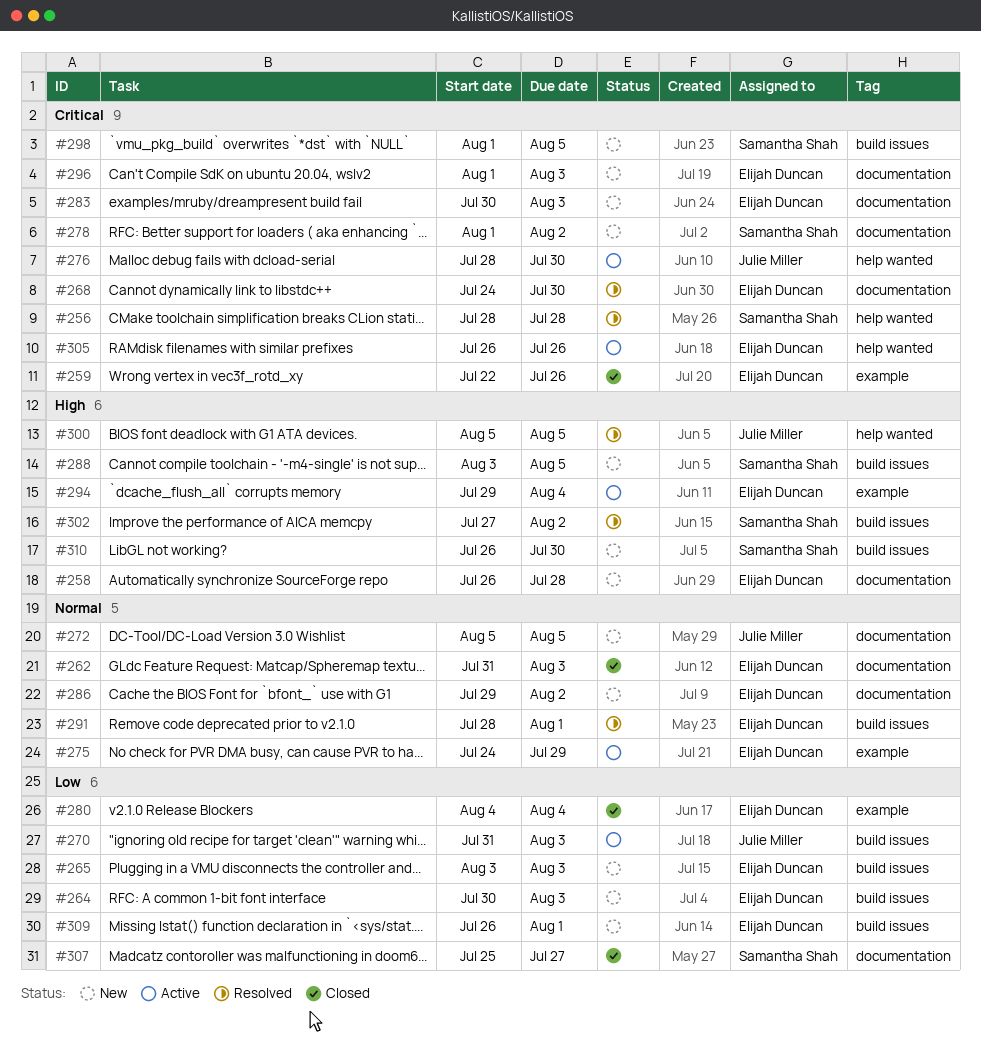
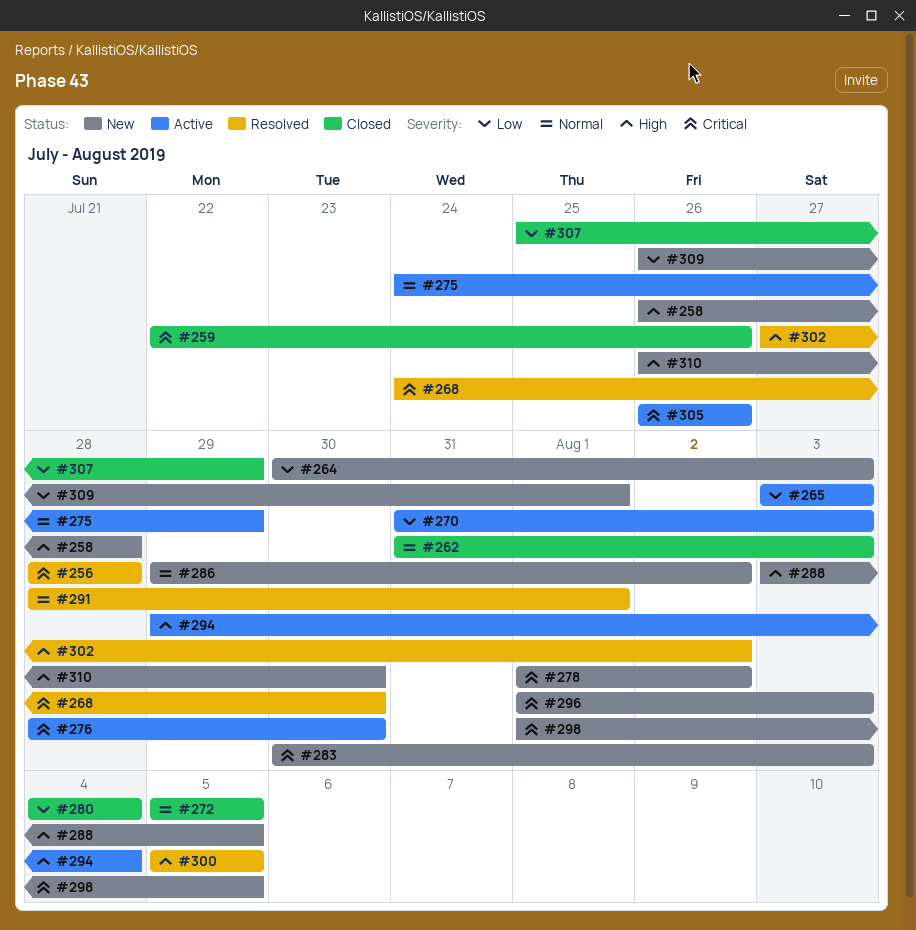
#265, status: New -> Active
#272, status: New -> Closed
#307, due: Jul 27 -> Jul 29

